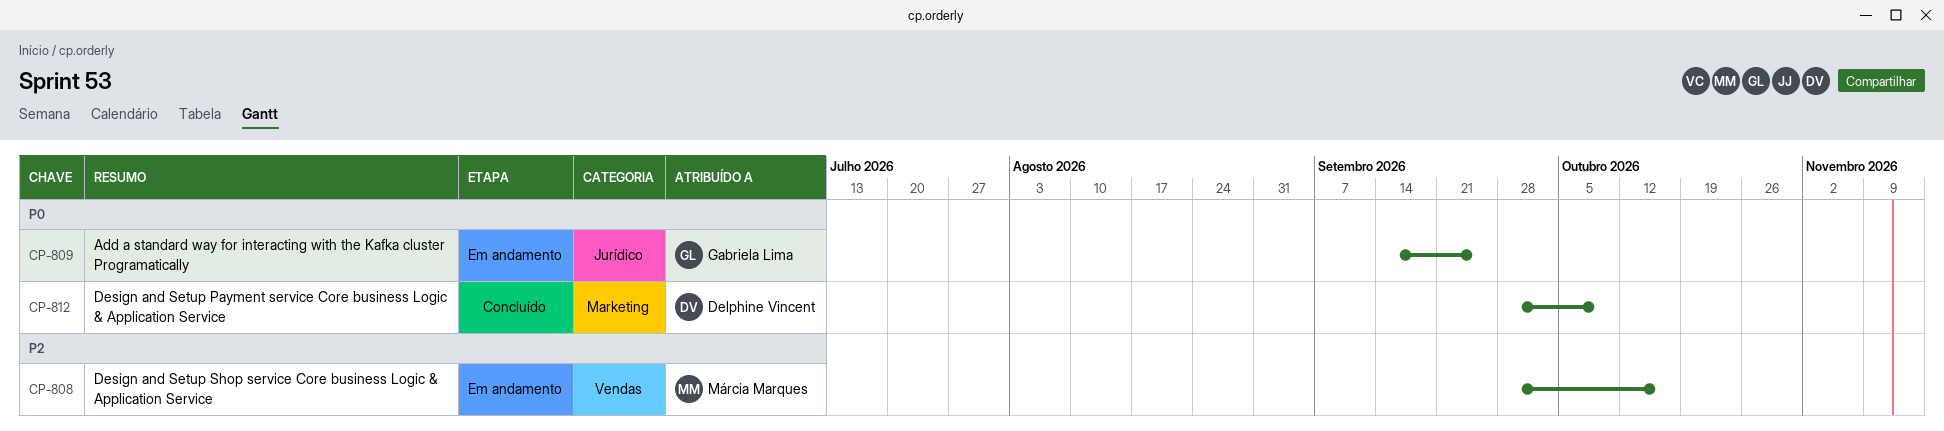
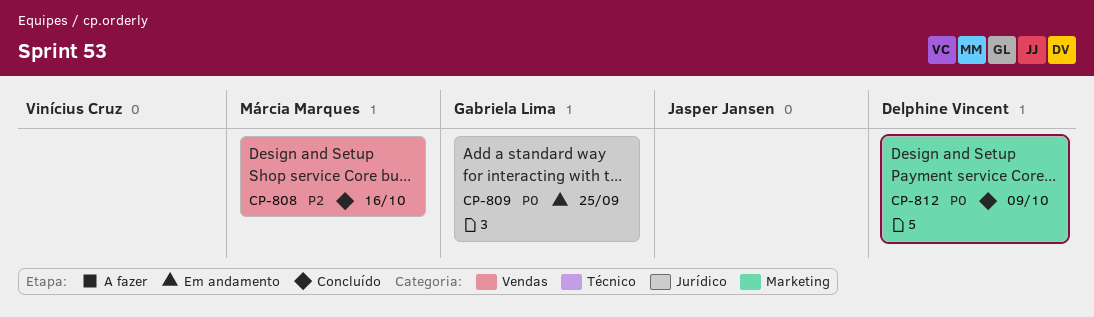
CP-808, status: Em andamento -> Concluído

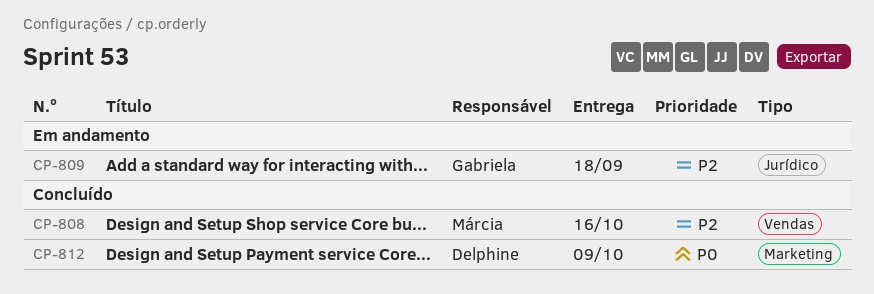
CP-809, priority: P0 -> P2
CP-809, due: Sep 25 -> Sep 18

